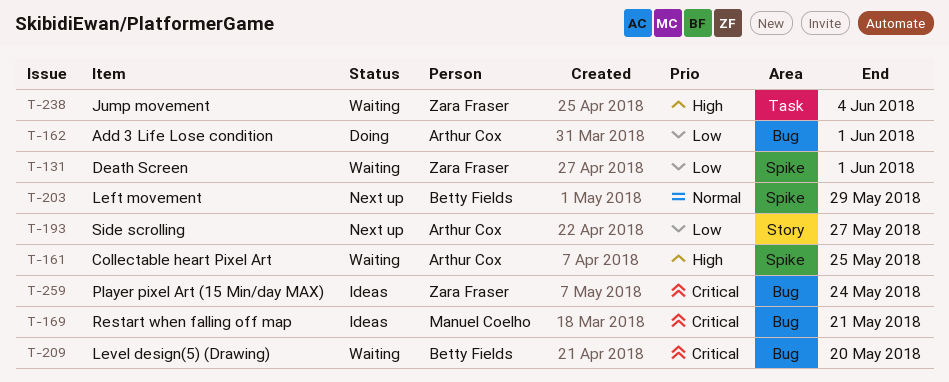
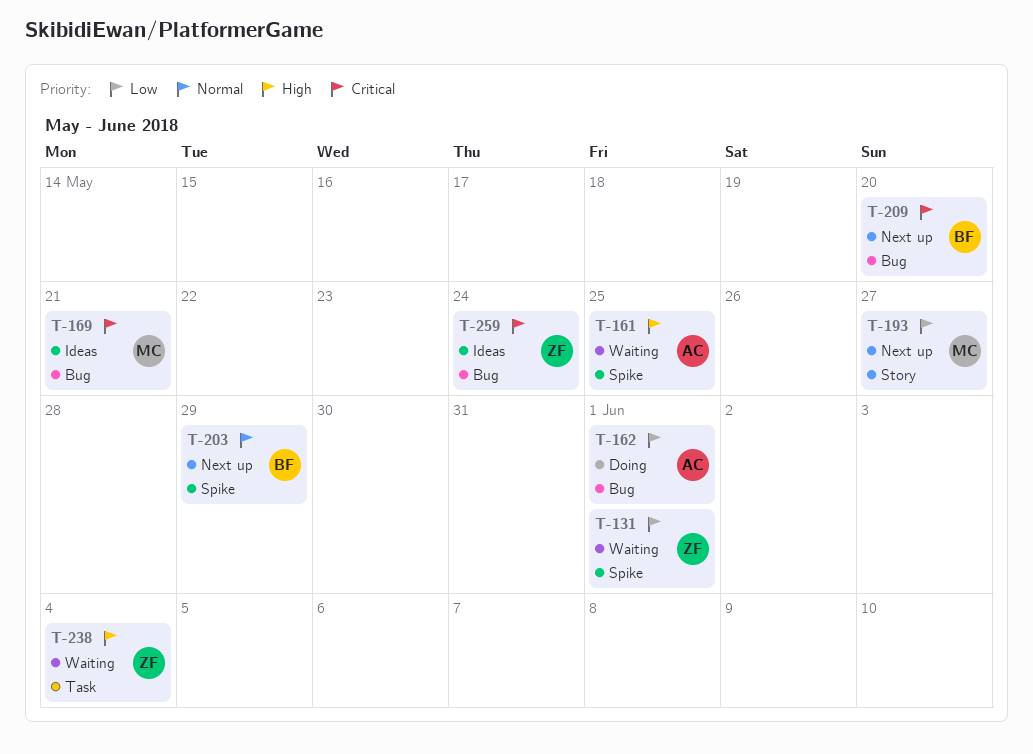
T-193, owner: Arthur Cox -> Manuel Coelho
T-209, status: Waiting -> Next up

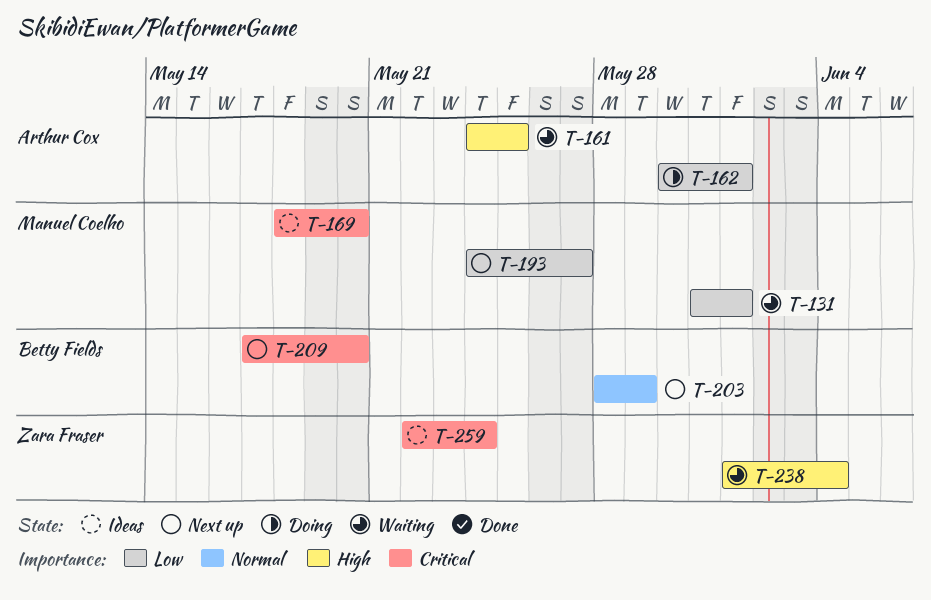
T-131, owner: Zara Fraser -> Manuel Coelho
T-169, due: May 21 -> May 20

